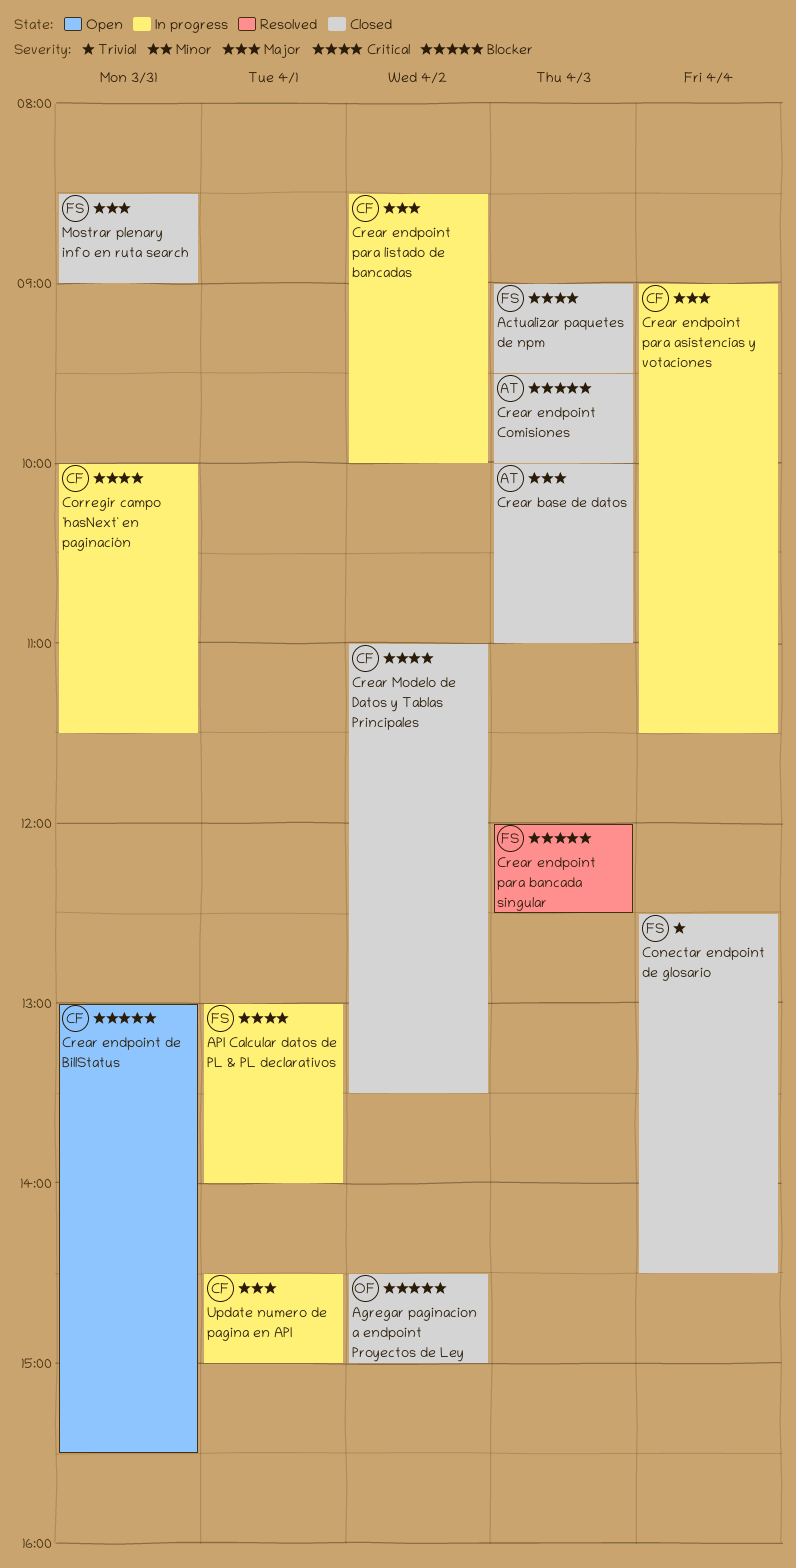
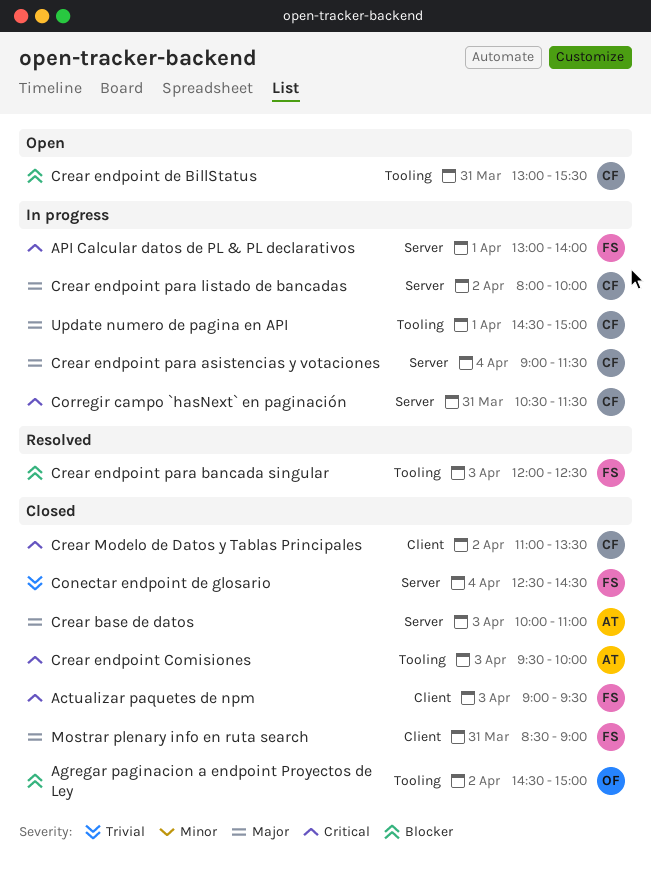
Corregir campo `hasNext` en paginación, begins: 10:00 -> 10:30
Crear endpoint Comisiones, priority: Blocker -> Critical
Crear endpoint para listado de bancadas, begins: 08:30 -> 08:00

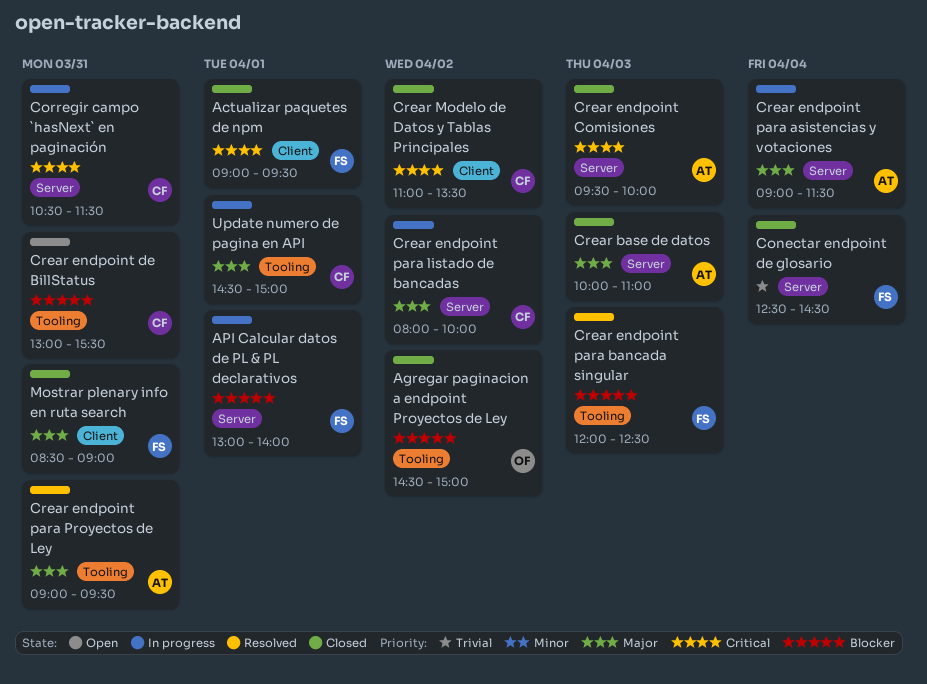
Actualizar paquetes de npm, day: Apr 3 -> Apr 1
API Calcular datos de PL & PL declarativos, priority: Critical -> Blocker
Crear endpoint Comisiones, label: Tooling -> Server
Crear endpoint para asistencias y votaciones, owner: CF -> AT
Crear endpoint para Proyectos de Ley: none -> present

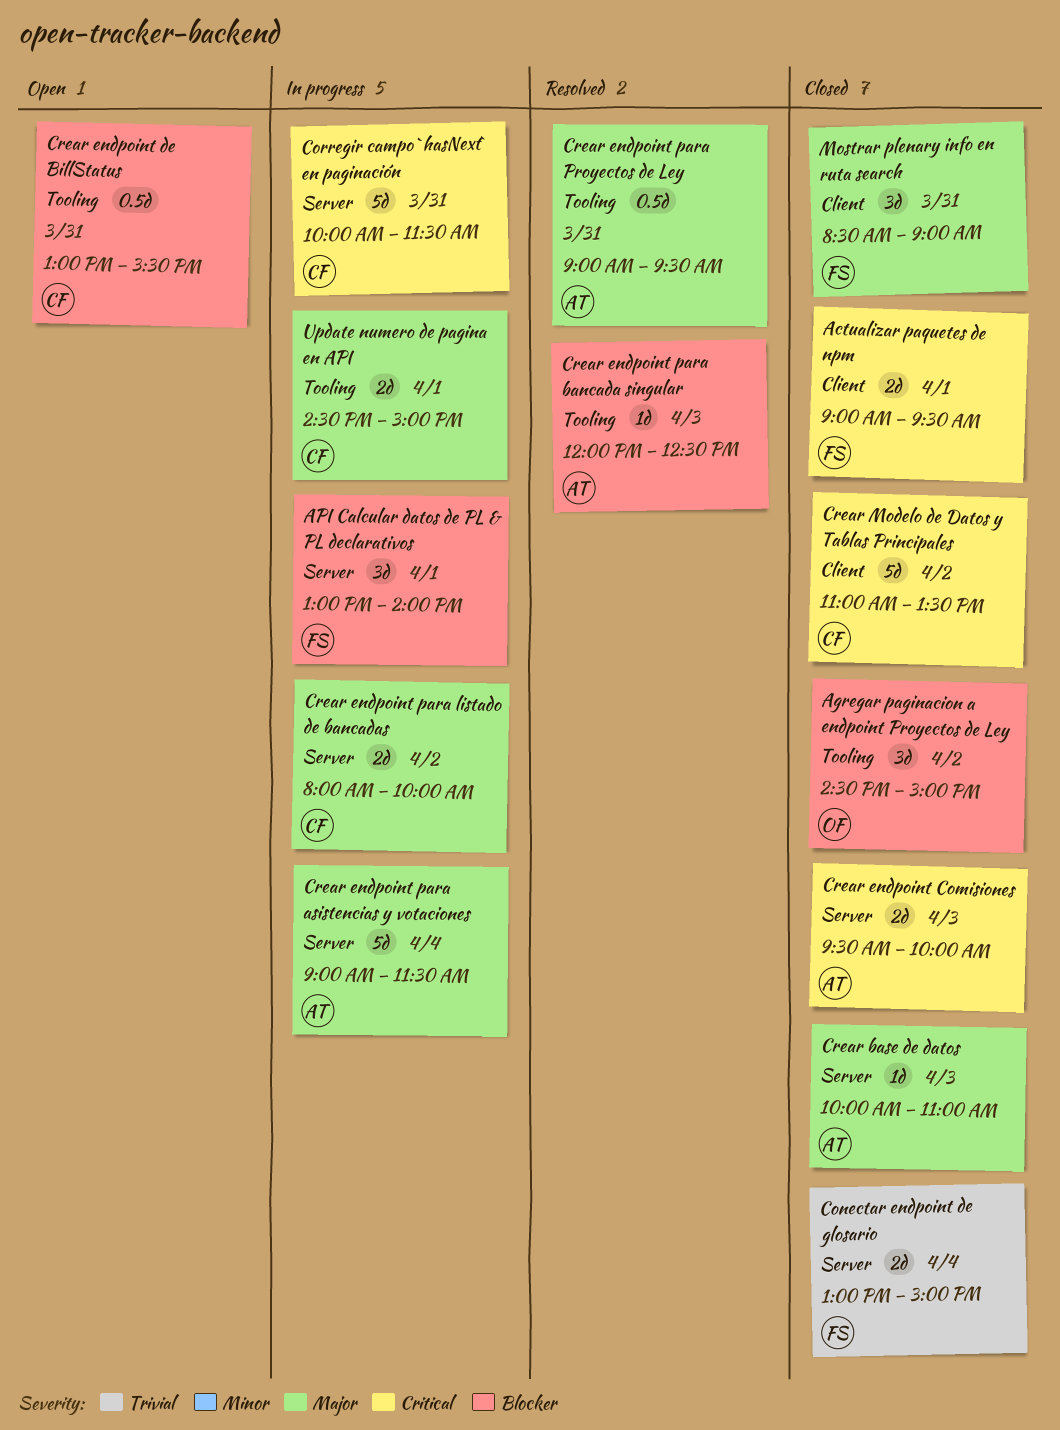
Conectar endpoint de glosario, begins: 12:30 -> 13:00
Conectar endpoint de glosario, ends: 14:30 -> 15:00
Corregir campo `hasNext` en paginación, begins: 10:30 -> 10:00
Crear endpoint para bancada singular, owner: FS -> AT

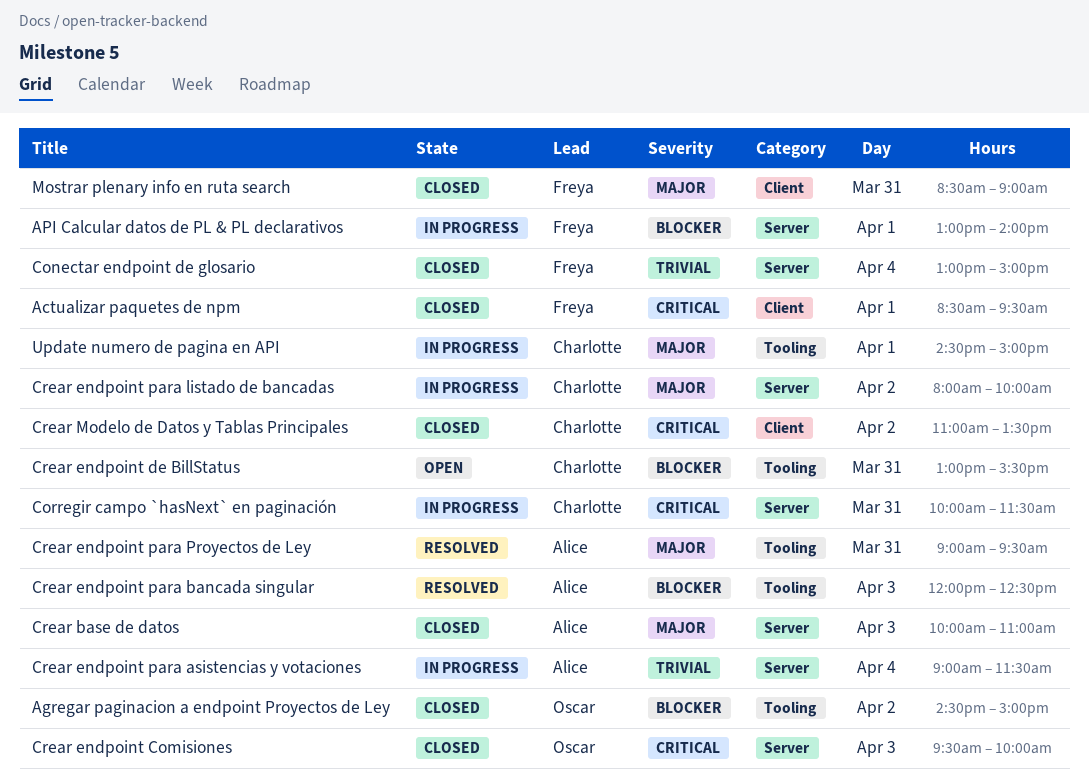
Actualizar paquetes de npm, begins: 09:00 -> 08:30
Crear endpoint Comisiones, owner: Alice -> Oscar
Crear endpoint para asistencias y votaciones, priority: Major -> Trivial

